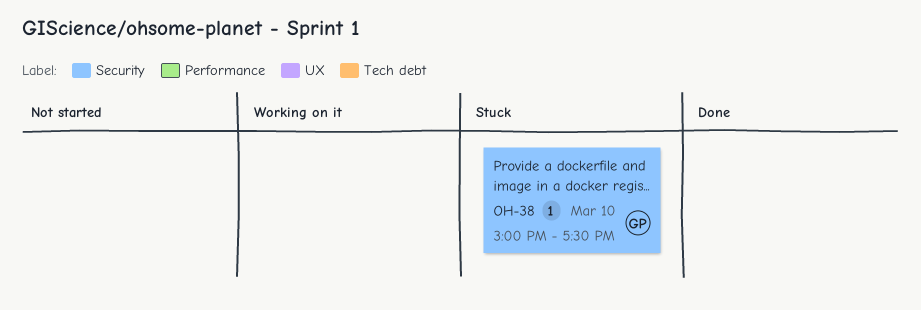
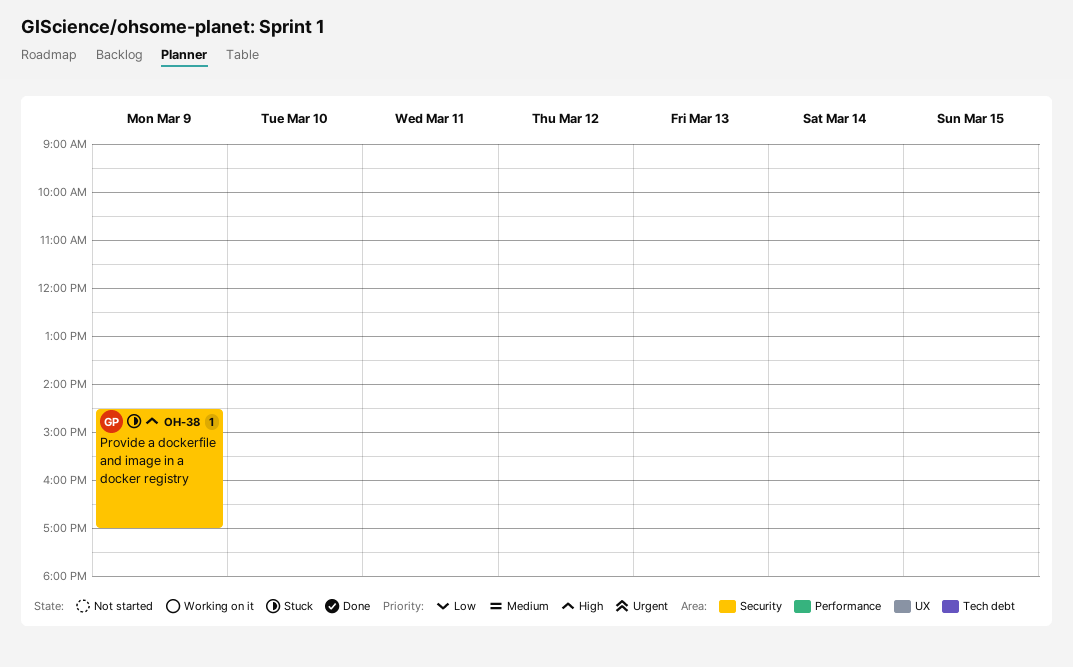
OH-38, day: Mar 10 -> Mar 9
OH-38, begins: 15:00 -> 14:30
OH-38, ends: 17:30 -> 17:00

